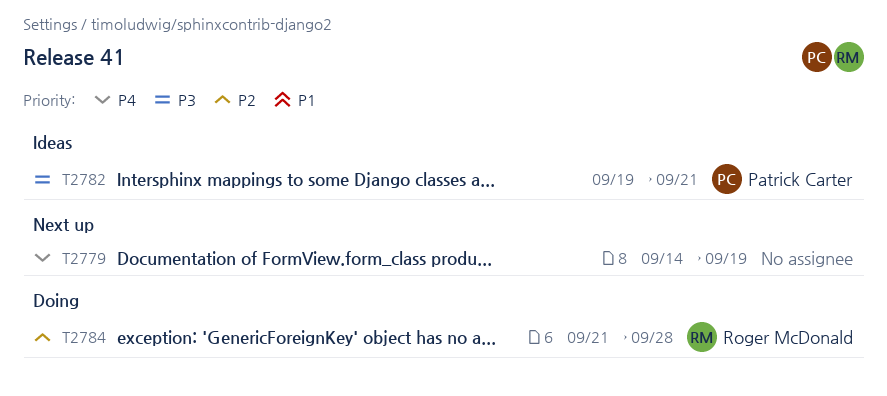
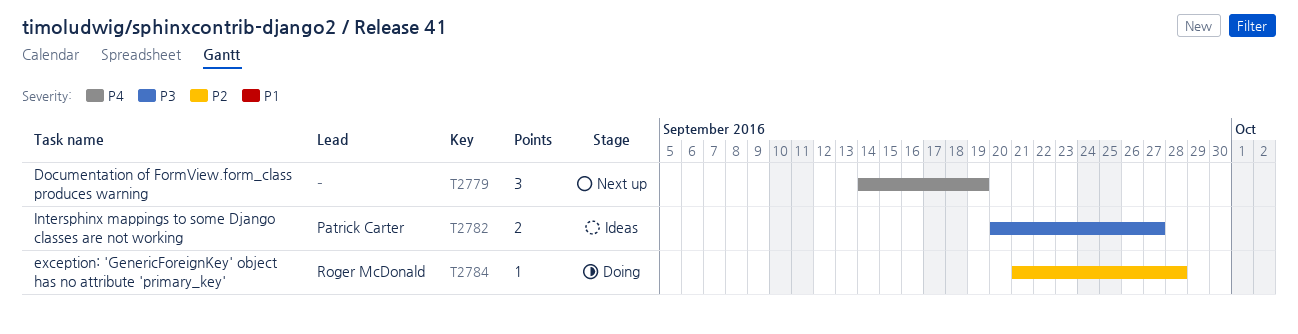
T2782, start: Sep 19 -> Sep 20
T2782, due: Sep 21 -> Sep 27

